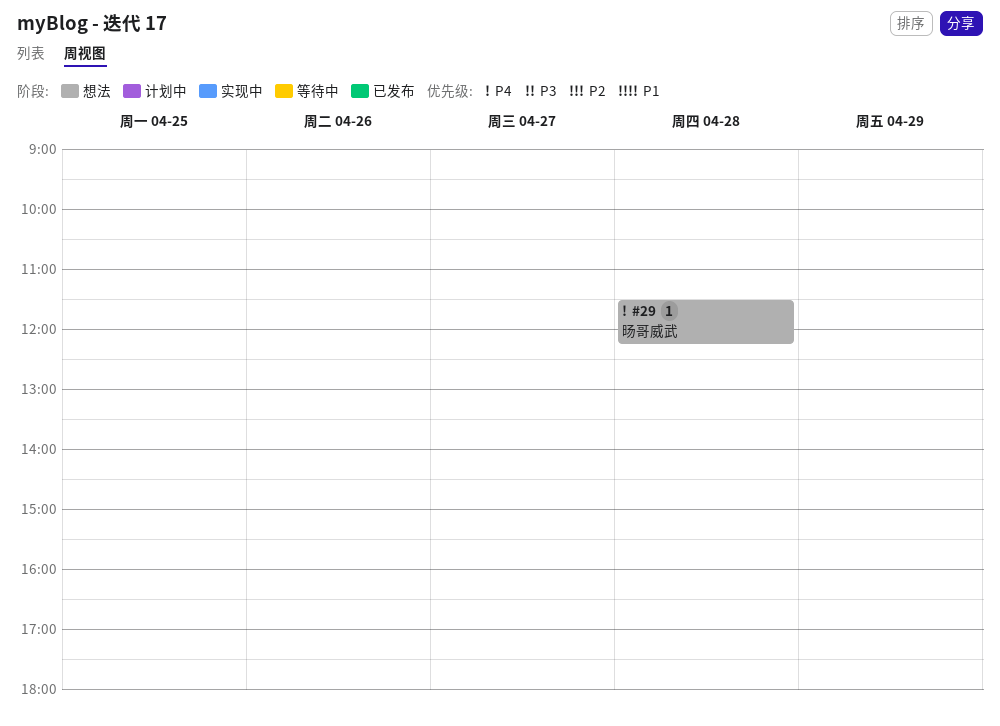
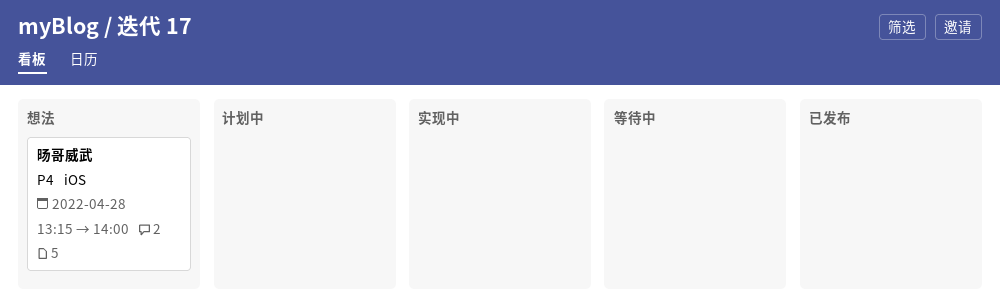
旸哥威武, begins: 11:30 -> 13:15
旸哥威武, ends: 12:15 -> 14:00

